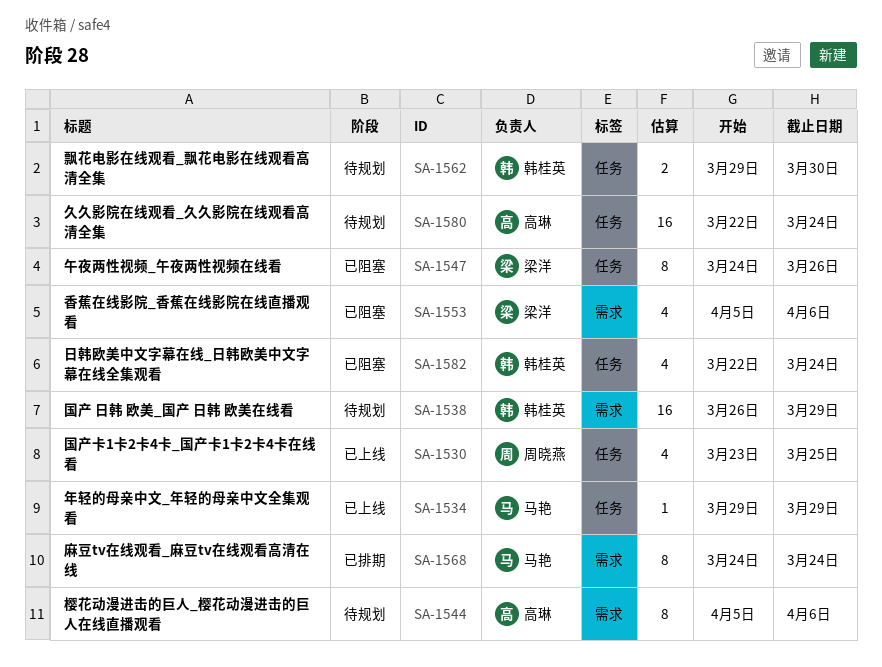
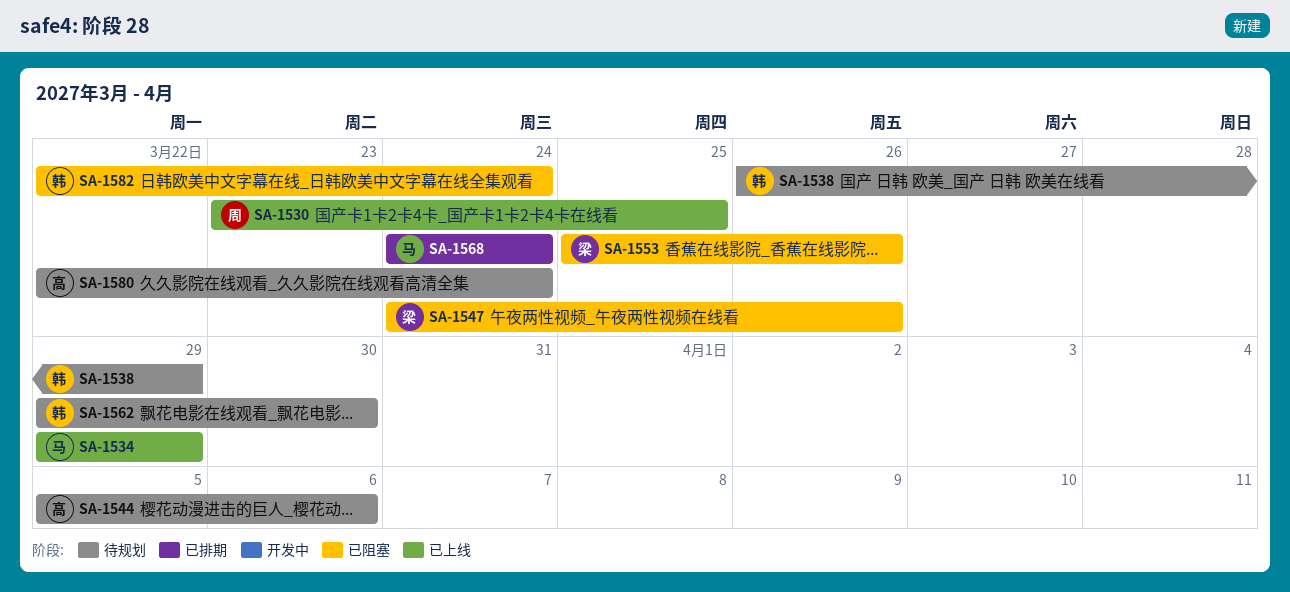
SA-1553, start: Apr 5 -> Mar 25
SA-1553, due: Apr 6 -> Mar 26

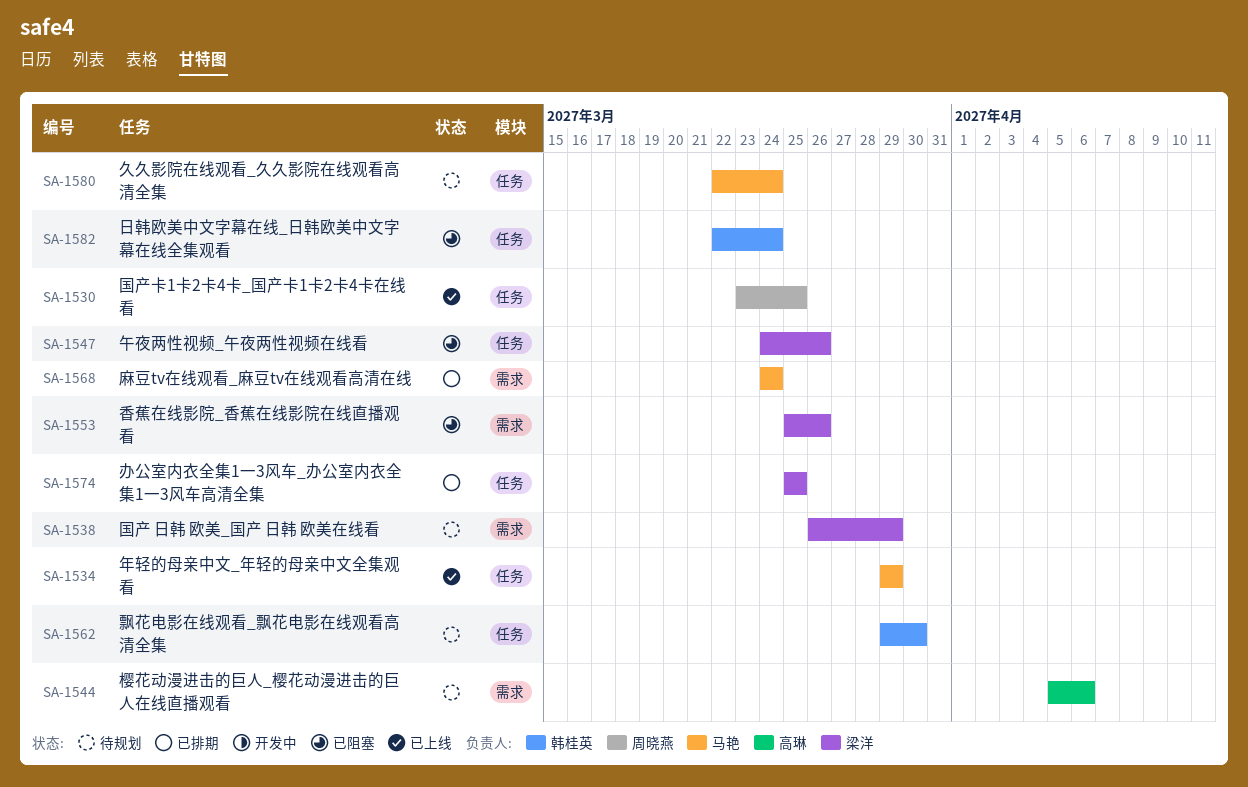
SA-1538, owner: 韩桂英 -> 梁洋
SA-1574: none -> present
SA-1580, owner: 高琳 -> 马艳

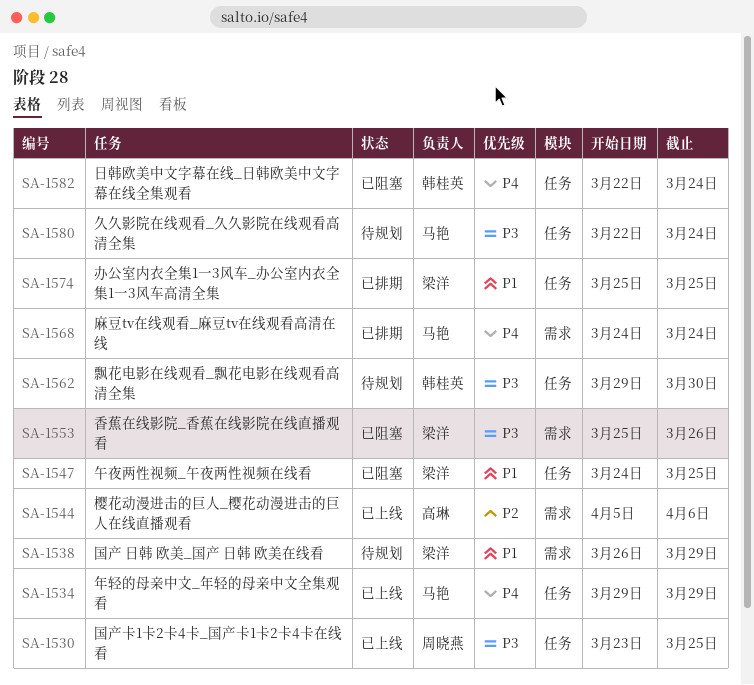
SA-1544, status: 待规划 -> 已上线
SA-1547, due: Mar 26 -> Mar 25

